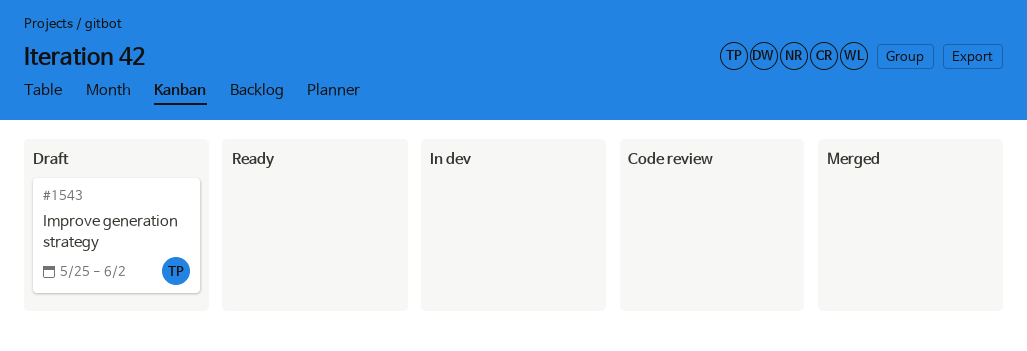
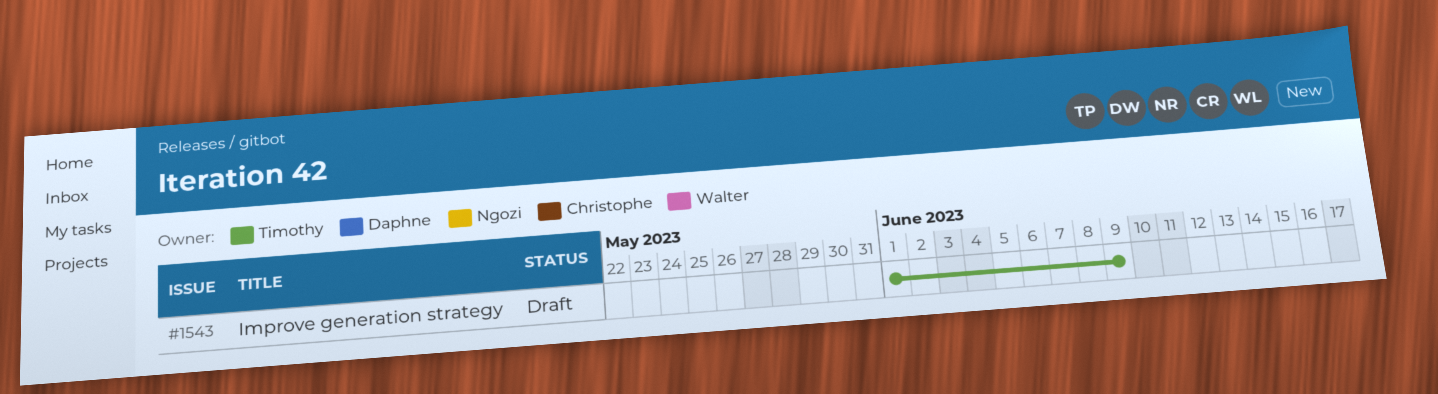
#1543, start: May 25 -> Jun 1
#1543, due: Jun 2 -> Jun 9

